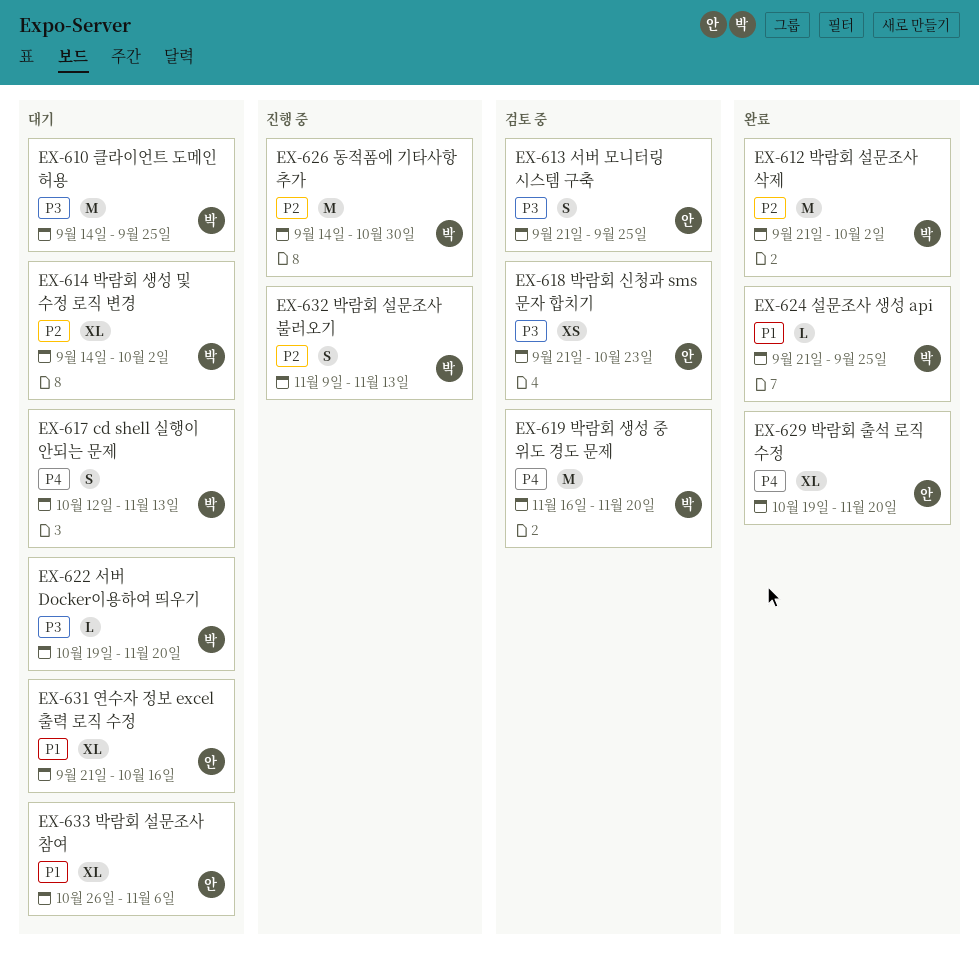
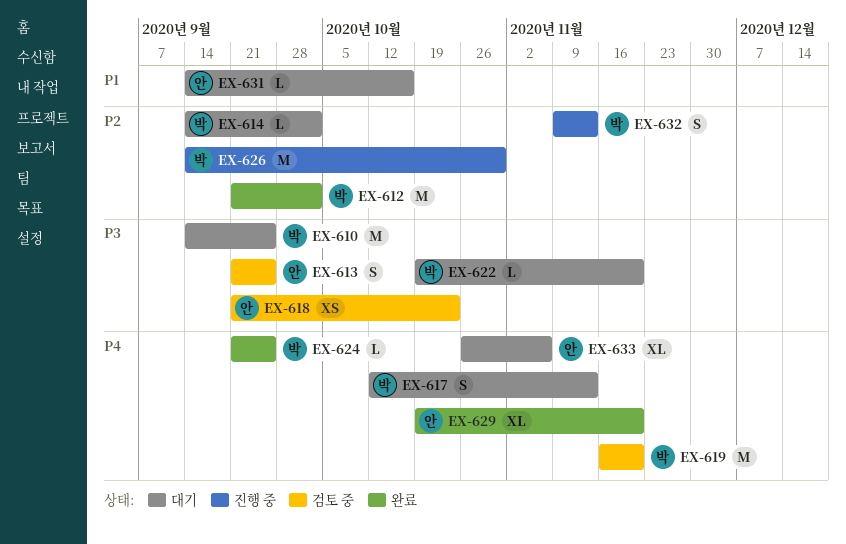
EX-614, estimate: XL -> L
EX-624, priority: P1 -> P4
EX-631, estimate: XL -> L
EX-631, start: Sep 21 -> Sep 14
EX-633, priority: P1 -> P4

